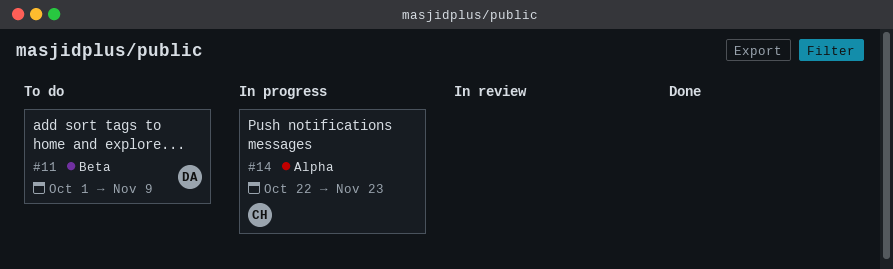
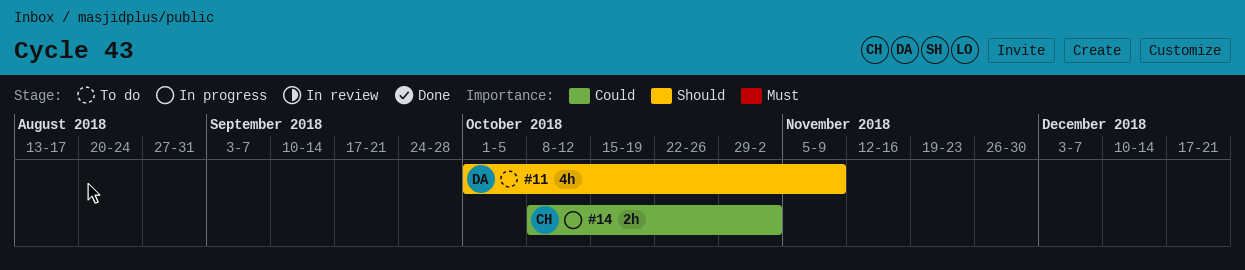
#14, start: Oct 22 -> Oct 8
#14, due: Nov 23 -> Nov 2

